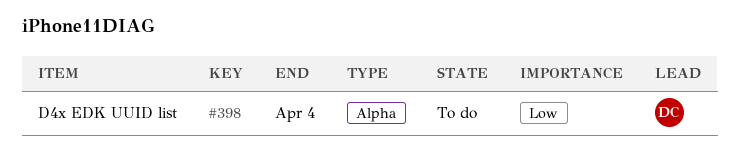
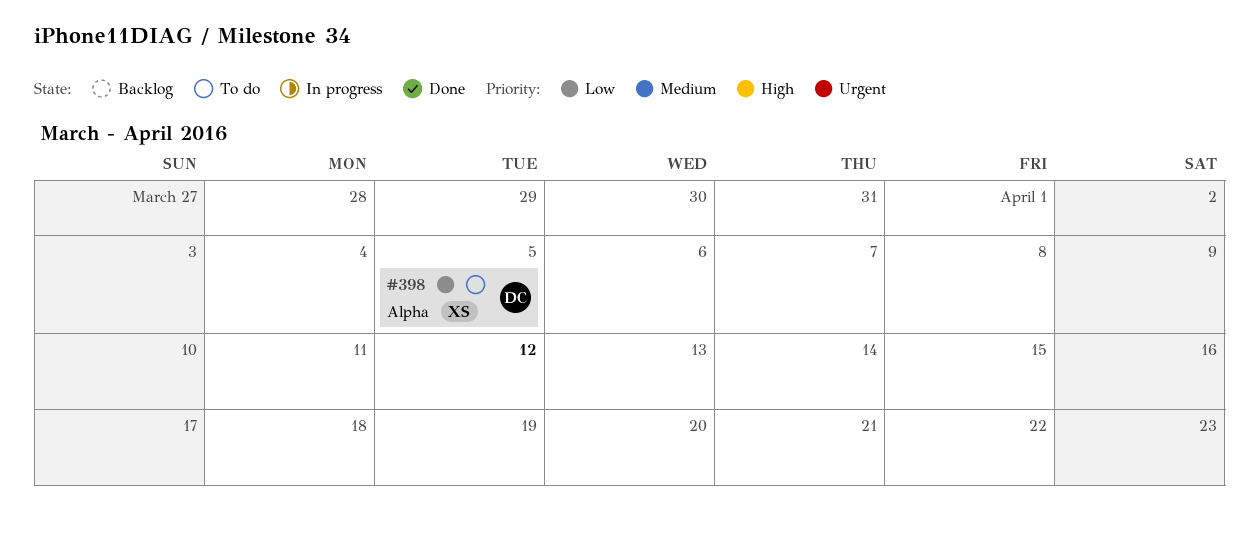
#398, due: Apr 4 -> Apr 5

